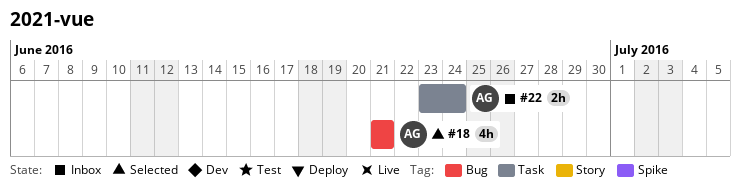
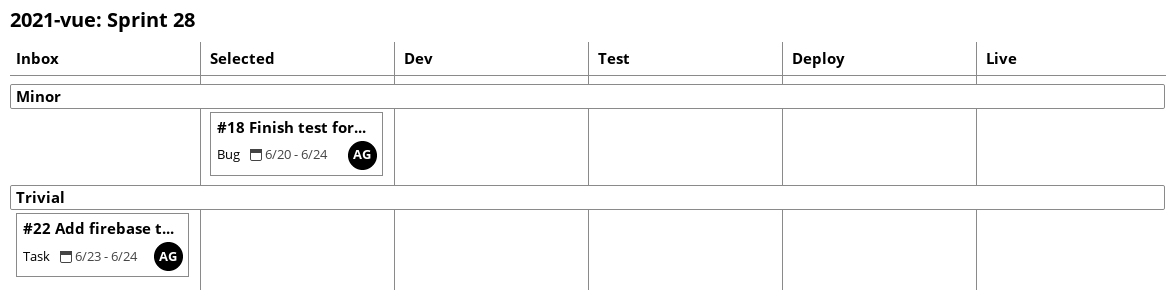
#18, start: Jun 21 -> Jun 20
#18, due: Jun 21 -> Jun 24

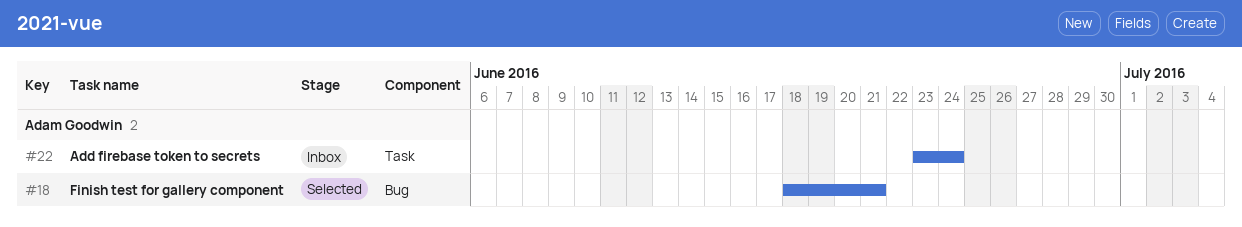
#18, start: Jun 20 -> Jun 18
#18, due: Jun 24 -> Jun 21

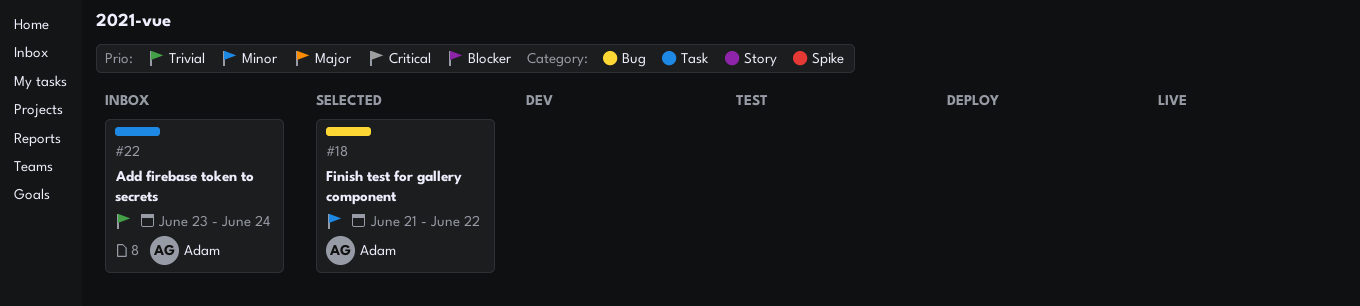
#18, start: Jun 18 -> Jun 21
#18, due: Jun 21 -> Jun 22

